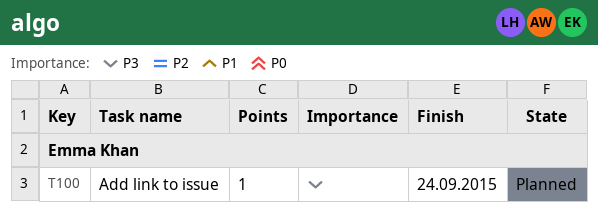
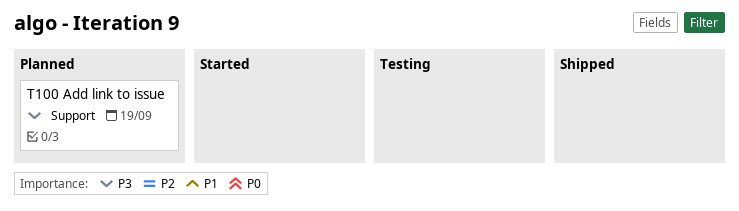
T100, due: Sep 24 -> Sep 19

